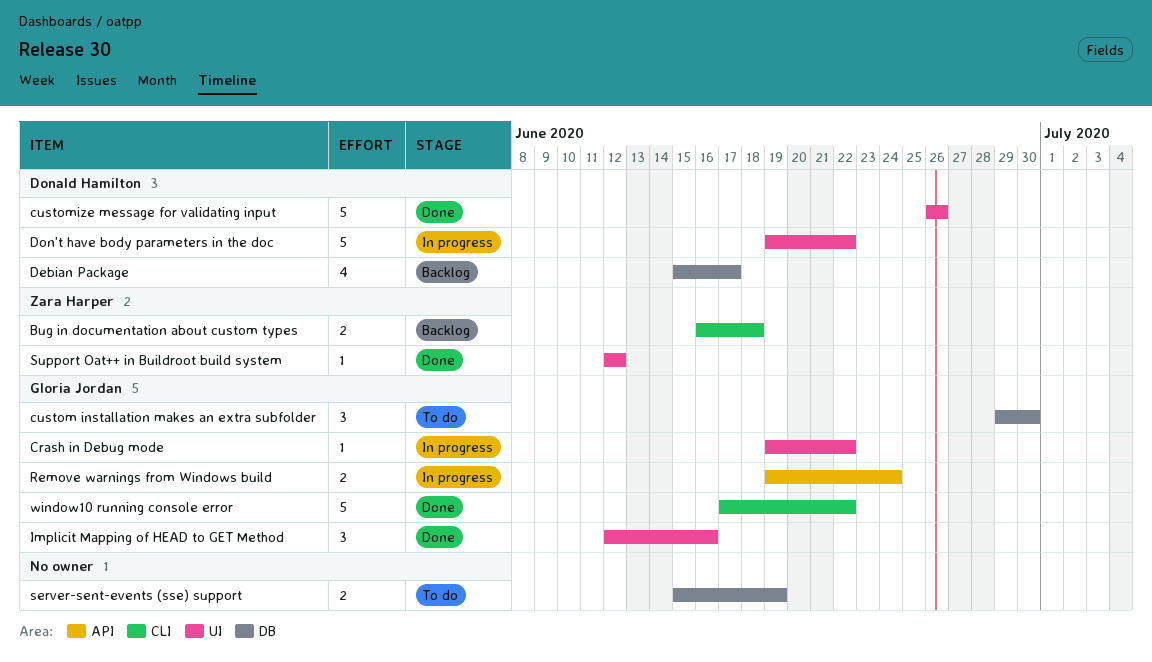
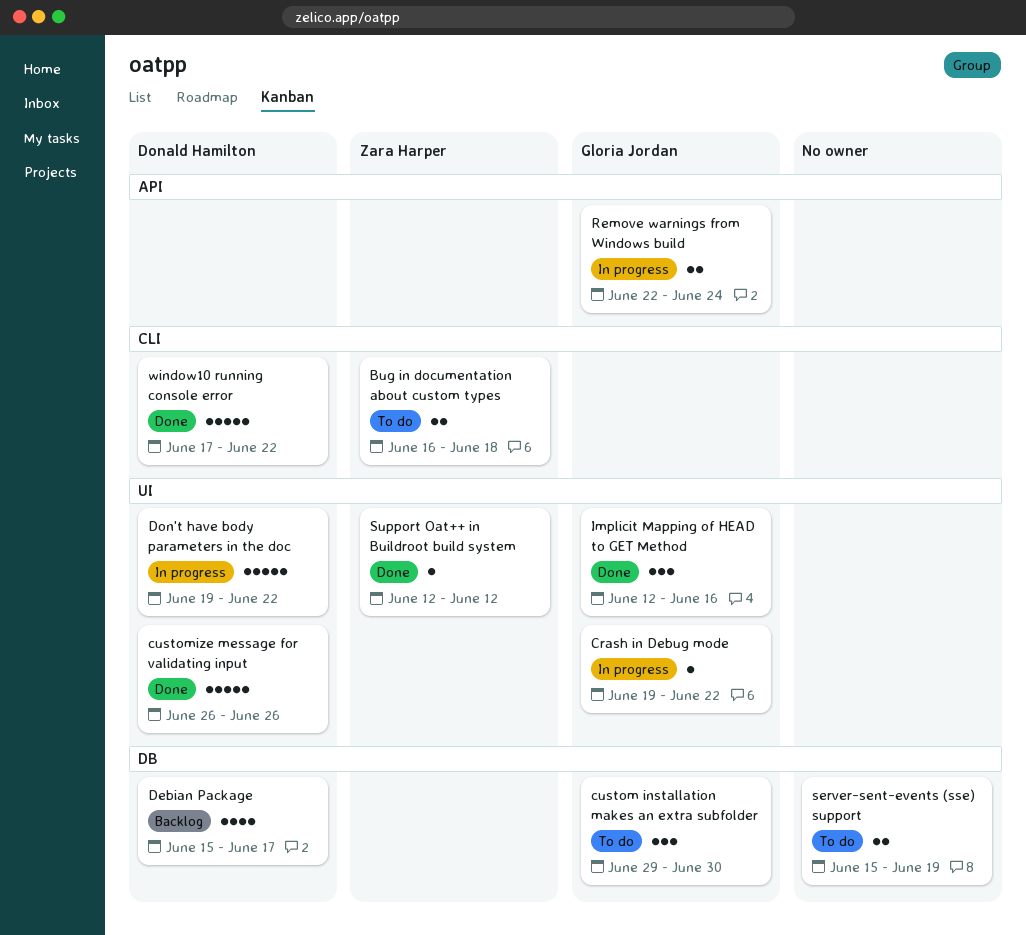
Bug in documentation about custom types, status: Backlog -> To do
Remove warnings from Windows build, start: Jun 19 -> Jun 22
window10 running console error, owner: Gloria Jordan -> Donald Hamilton

